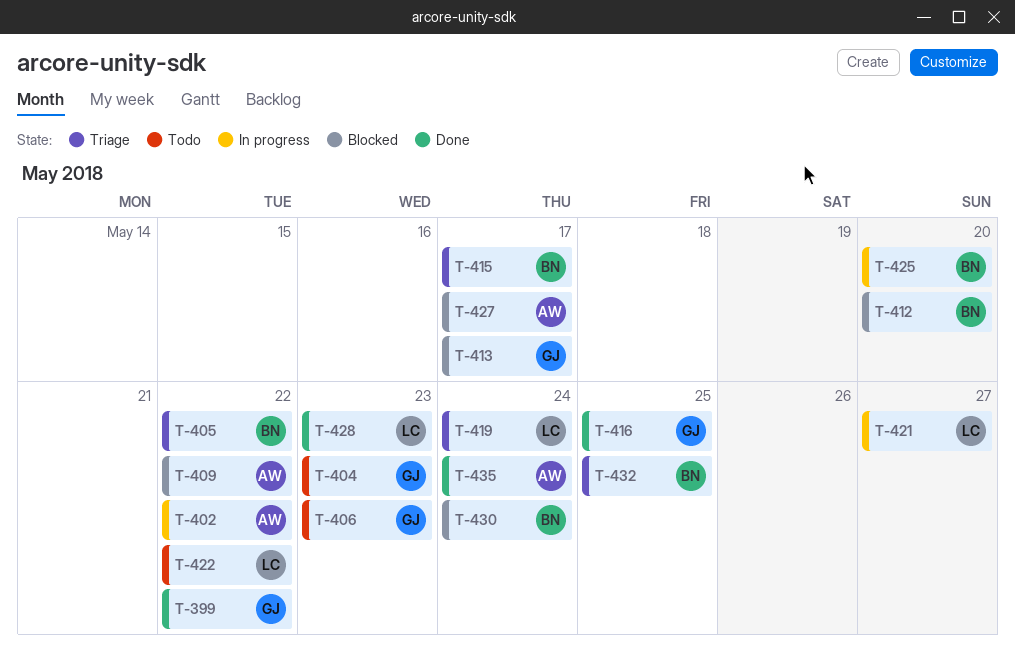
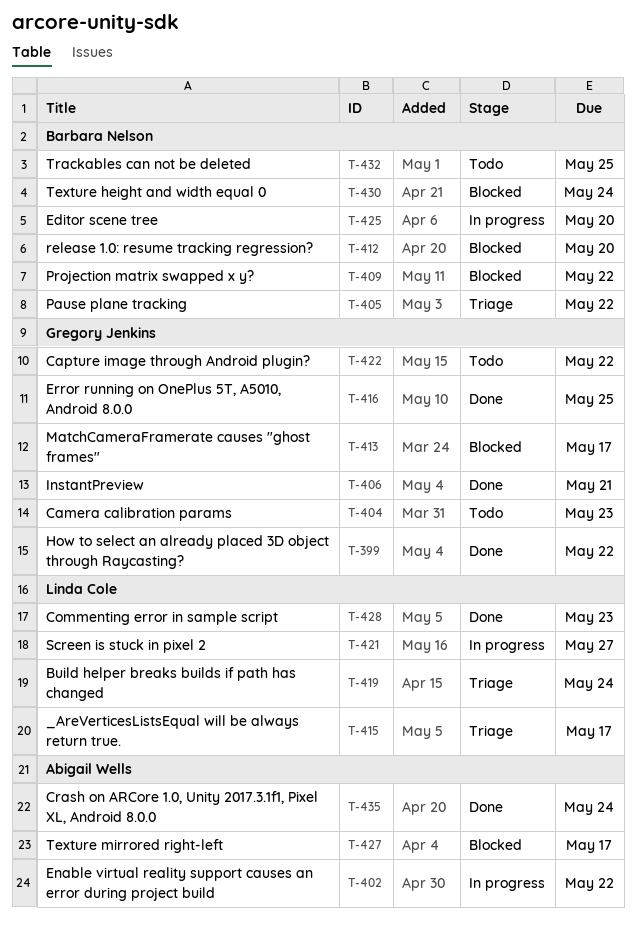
T-406, status: Todo -> Done
T-406, due: May 23 -> May 21
T-409, owner: Abigail Wells -> Barbara Nelson
T-415, owner: Barbara Nelson -> Linda Cole
T-422, owner: Linda Cole -> Gregory Jenkins
T-432, status: Triage -> Todo

